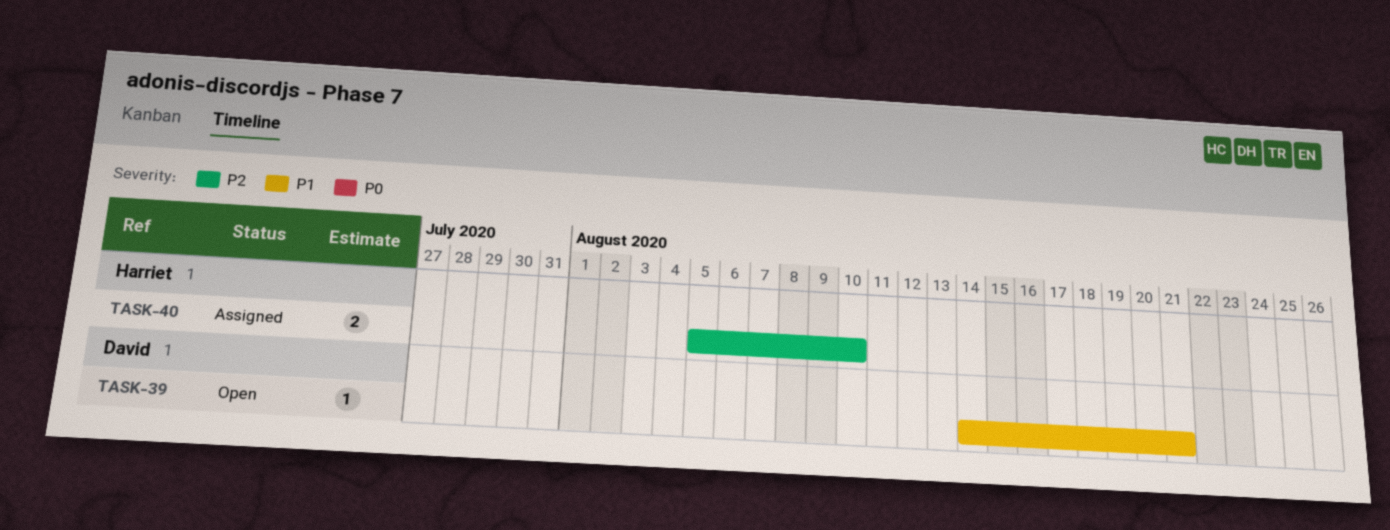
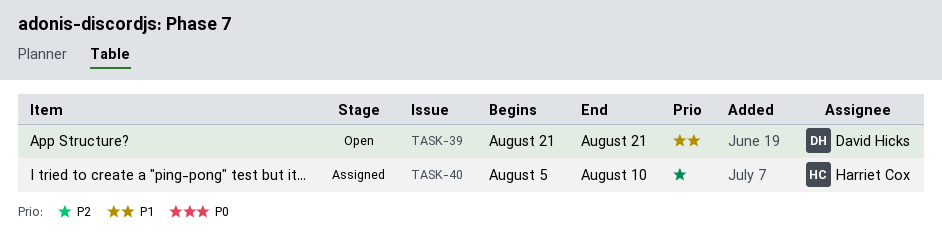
TASK-39, start: Aug 14 -> Aug 21

